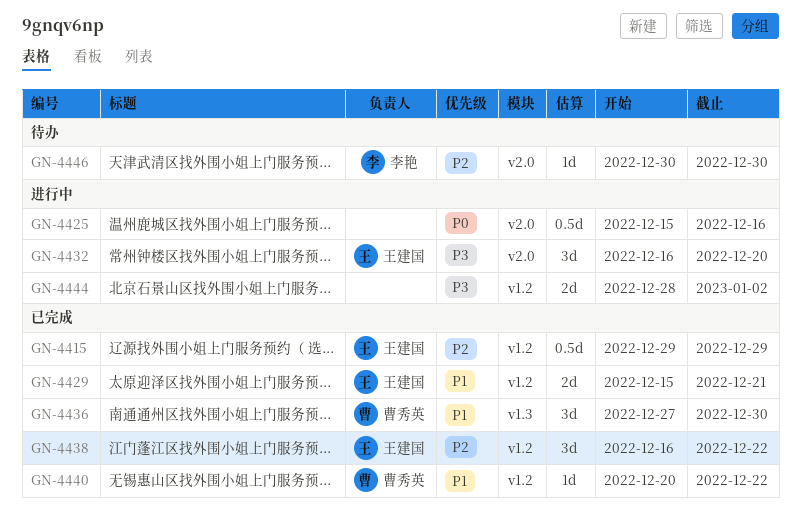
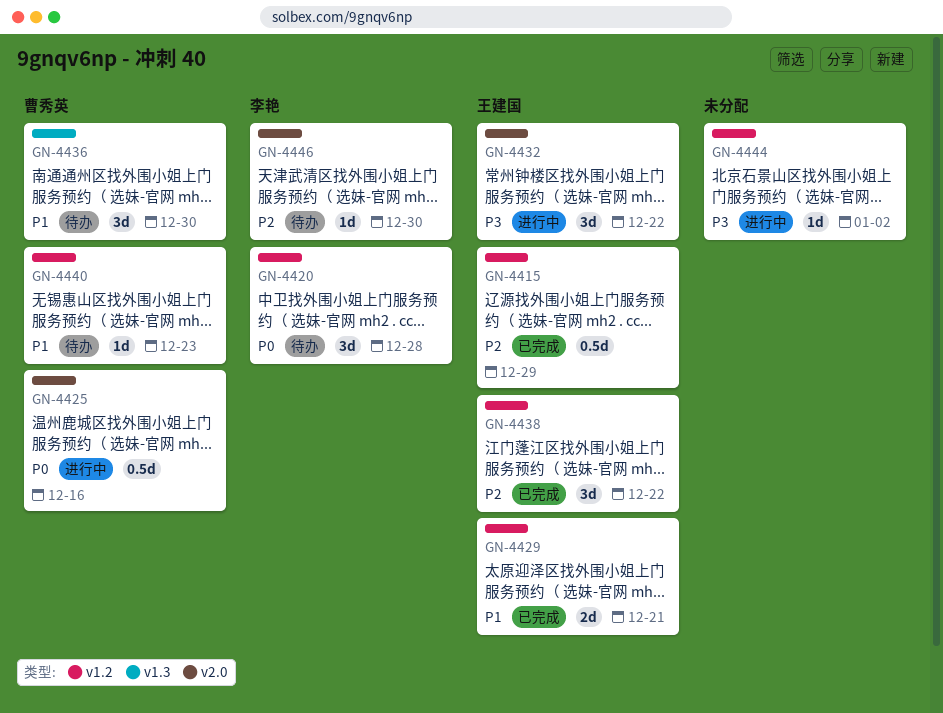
GN-4420: none -> present
GN-4425, owner: none -> 曹秀英
GN-4432, due: Dec 20 -> Dec 22
GN-4436, status: 已完成 -> 待办
GN-4440, status: 已完成 -> 待办
GN-4440, due: Dec 22 -> Dec 23
GN-4444, estimate: 2d -> 1d

